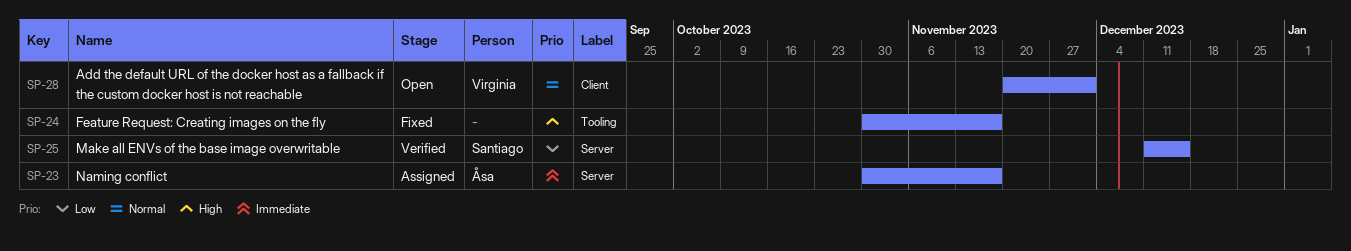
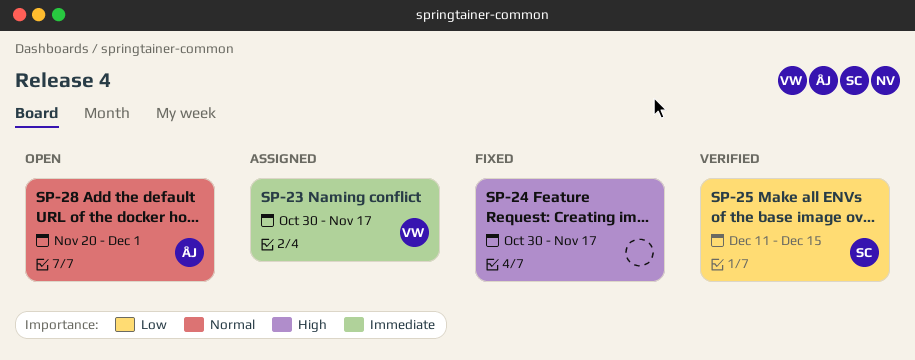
SP-23, owner: Åsa -> Virginia
SP-28, owner: Virginia -> Åsa

